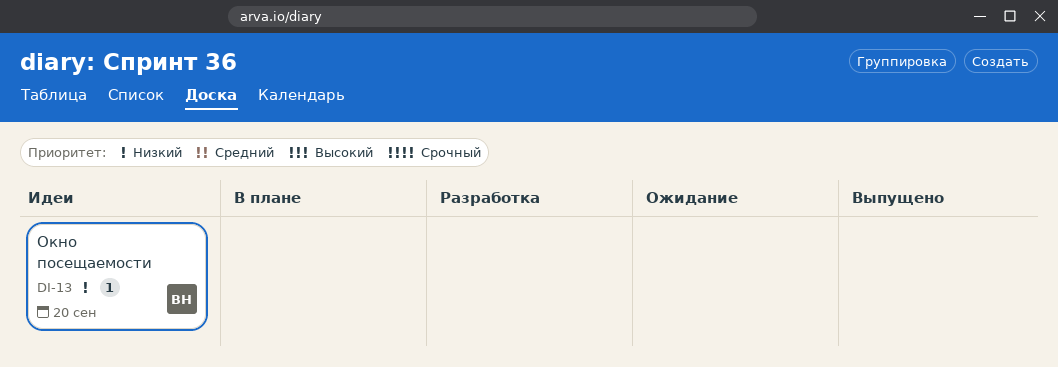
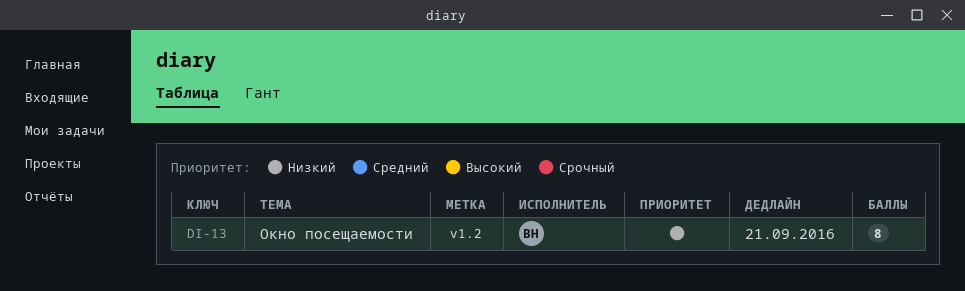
DI-13, estimate: 1 -> 8
DI-13, due: Sep 20 -> Sep 21

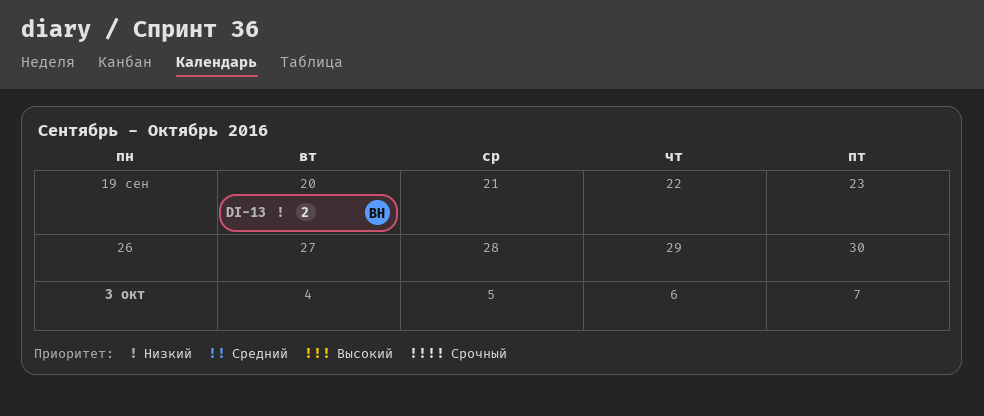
DI-13, estimate: 8 -> 2
DI-13, due: Sep 21 -> Sep 20

